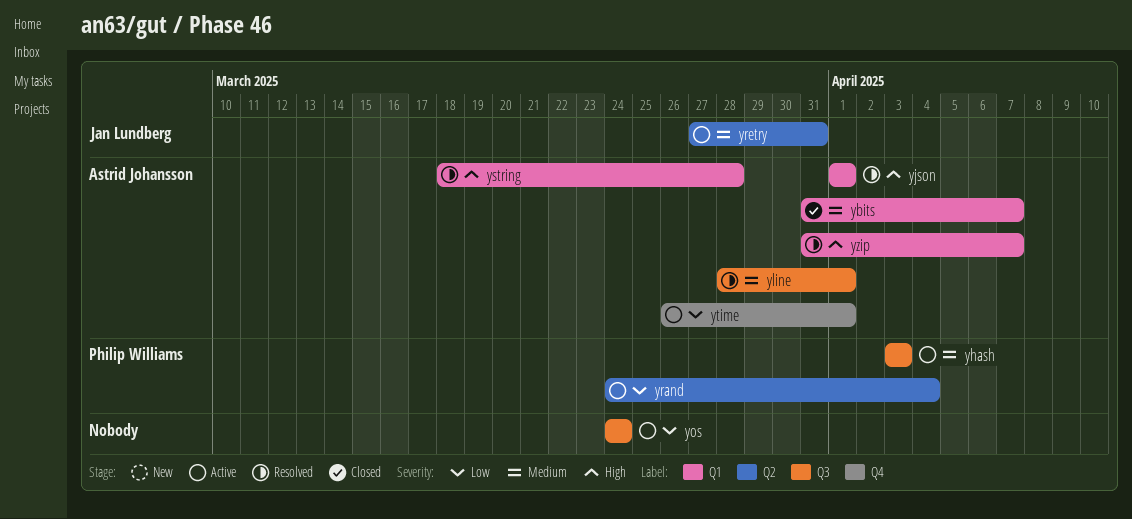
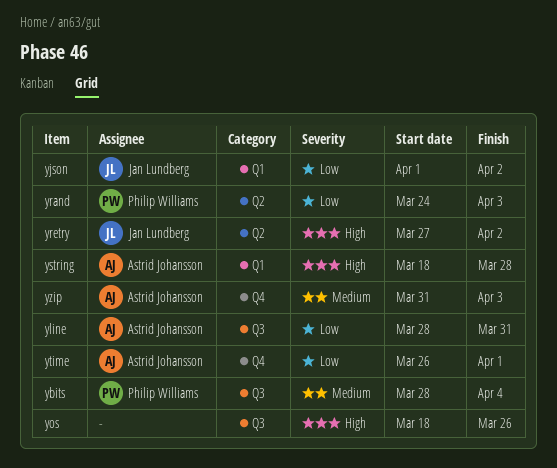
ybits, owner: Astrid Johansson -> Philip Williams
ybits, label: Q1 -> Q3
ybits, start: Mar 31 -> Mar 28
ybits, due: Apr 7 -> Apr 4
yhash: present -> none
yjson, owner: Astrid Johansson -> Jan Lundberg
yjson, priority: High -> Low
yjson, due: Apr 1 -> Apr 2
yline, priority: Medium -> Low
yline, due: Apr 1 -> Mar 31
yos, priority: Low -> High
yos, start: Mar 24 -> Mar 18
yos, due: Mar 24 -> Mar 26
yrand, due: Apr 4 -> Apr 3
yretry, priority: Medium -> High
yretry, due: Mar 31 -> Apr 2
yzip, priority: High -> Medium
yzip, label: Q1 -> Q4
yzip, due: Apr 7 -> Apr 3

